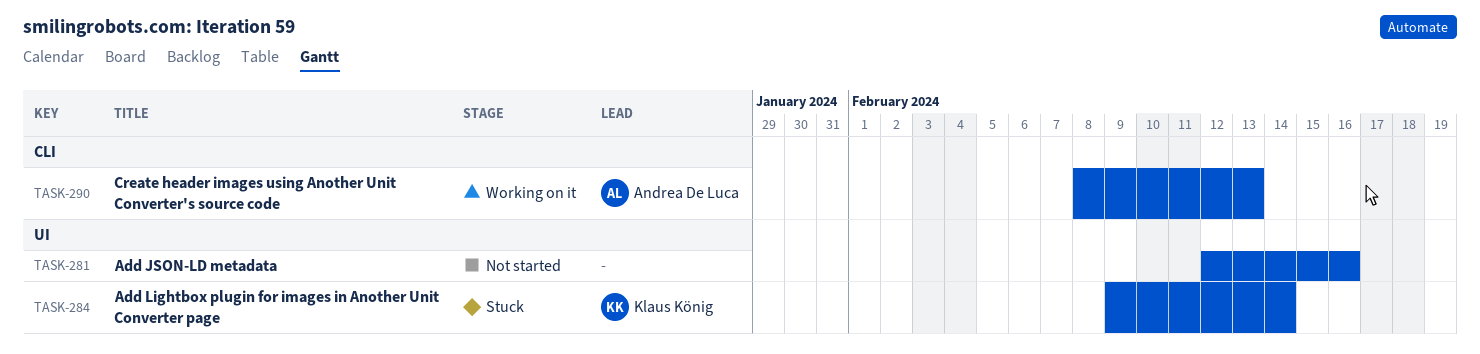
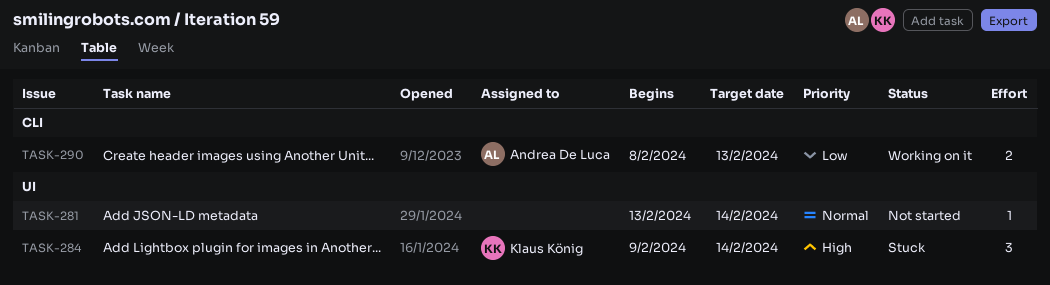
TASK-281, start: Feb 12 -> Feb 13
TASK-281, due: Feb 16 -> Feb 14

